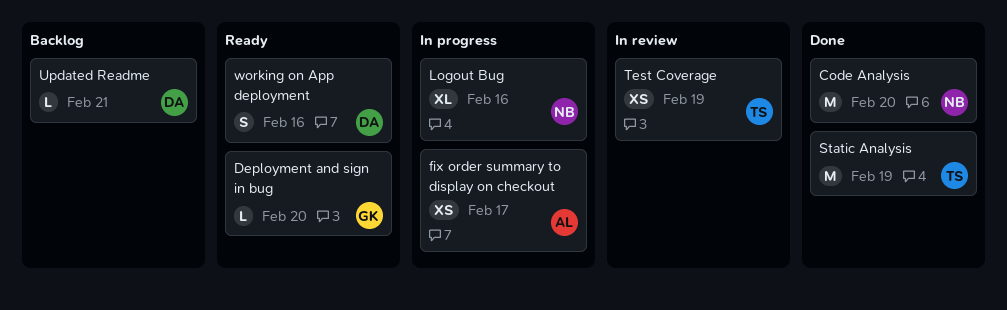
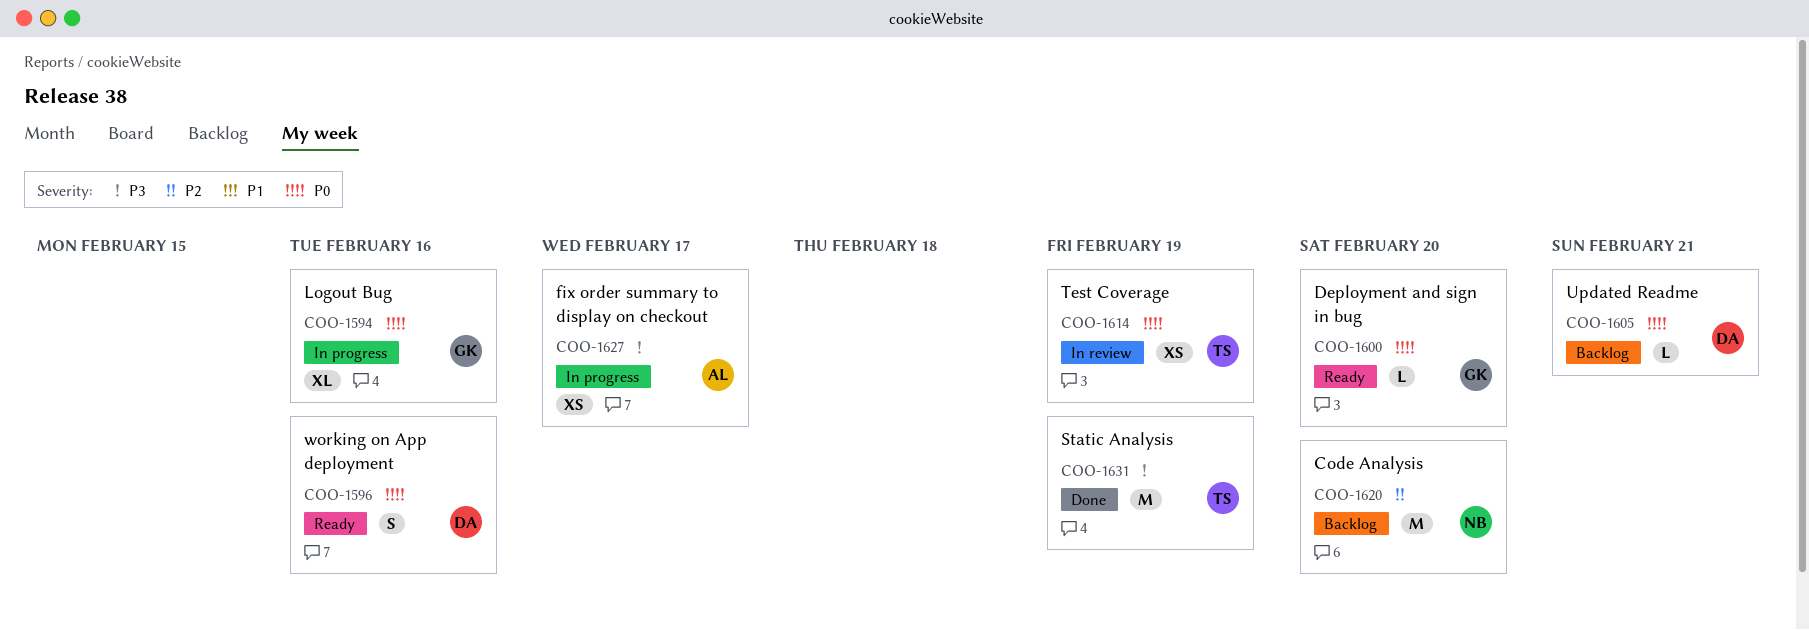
Code Analysis, status: Done -> Backlog
Logout Bug, owner: NB -> GK

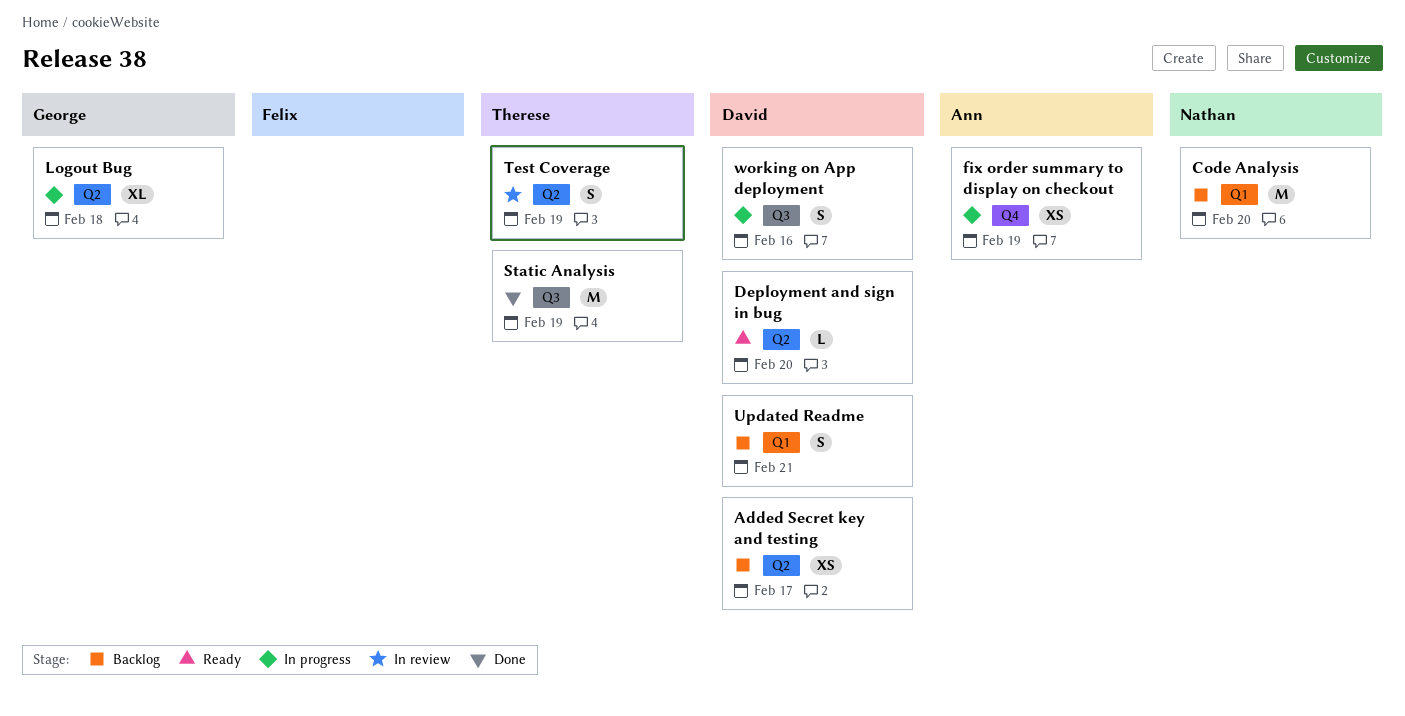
Added Secret key and testing: none -> present
Deployment and sign in bug, owner: George -> David
fix order summary to display on checkout, due: Feb 17 -> Feb 19
Logout Bug, due: Feb 16 -> Feb 18
Test Coverage, estimate: XS -> S
Updated Readme, estimate: L -> S
working on App deployment, status: Ready -> In progress

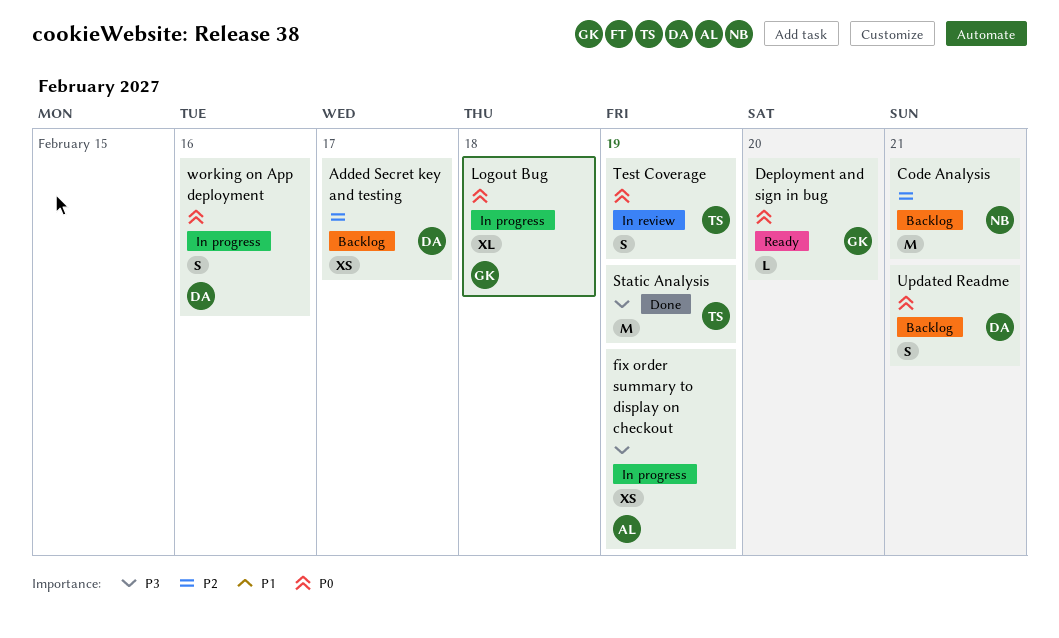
Code Analysis, due: Feb 20 -> Feb 21
Deployment and sign in bug, owner: David -> George

